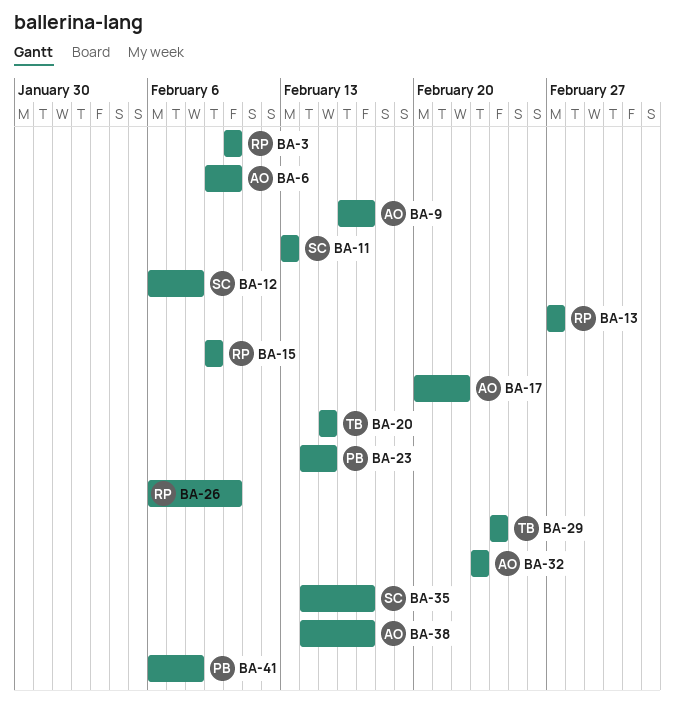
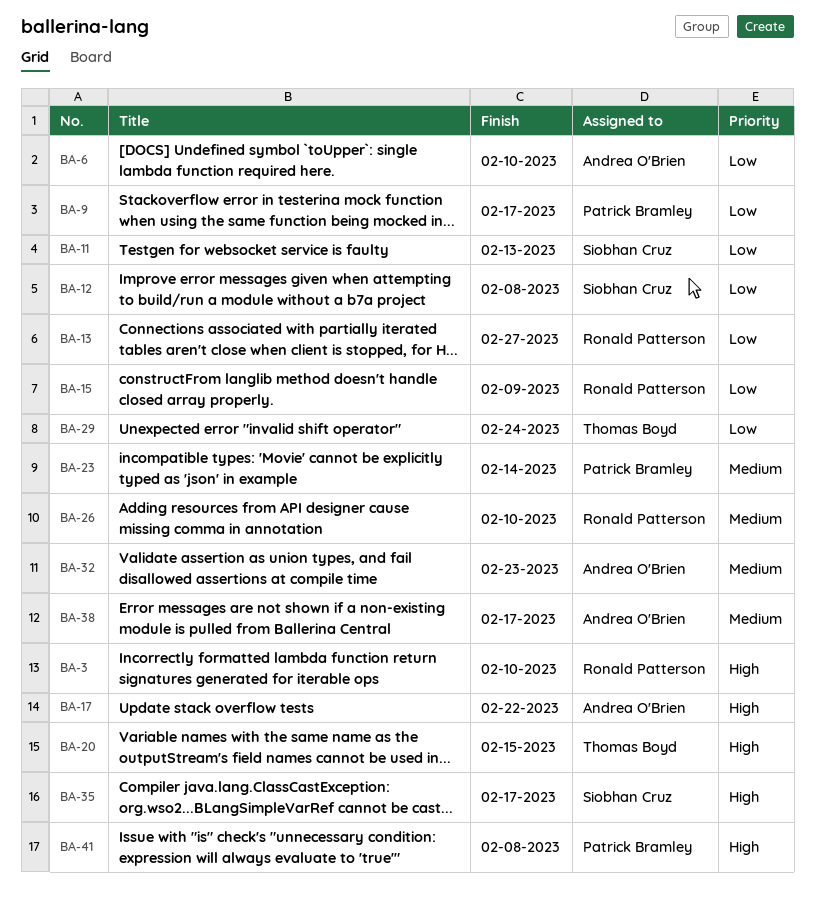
BA-9, owner: Andrea O'Brien -> Patrick Bramley
BA-23, due: Feb 15 -> Feb 14

